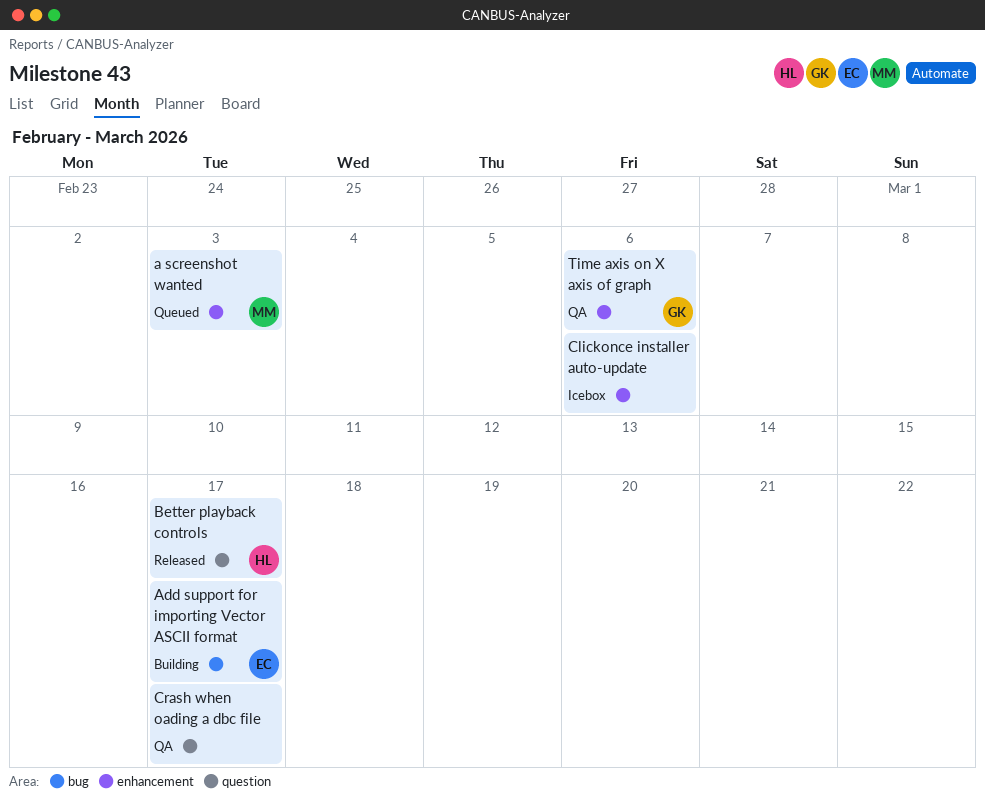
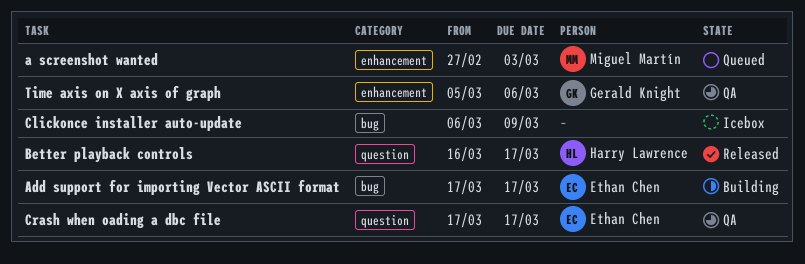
Clickonce installer auto-update, label: enhancement -> bug
Clickonce installer auto-update, due: Mar 6 -> Mar 9
Crash when oading a dbc file, owner: none -> Ethan Chen

